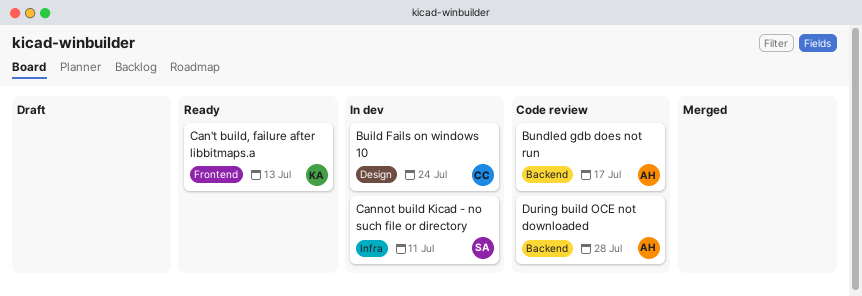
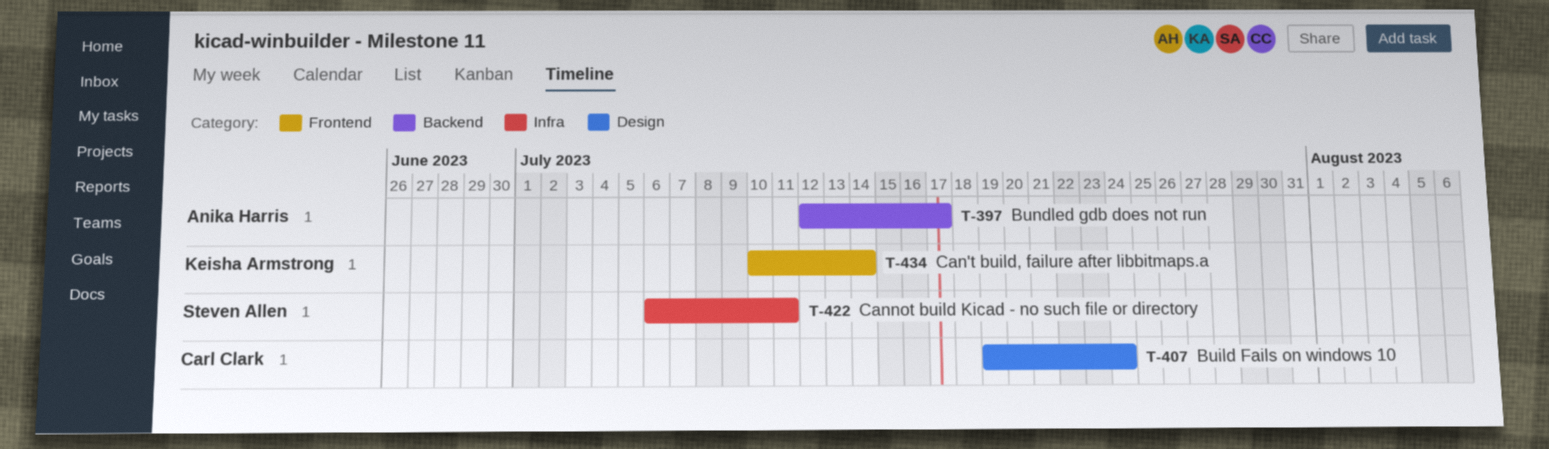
Can't build, failure after libbitmaps.a, due: Jul 13 -> Jul 14
During build OCE not downloaded: present -> none

